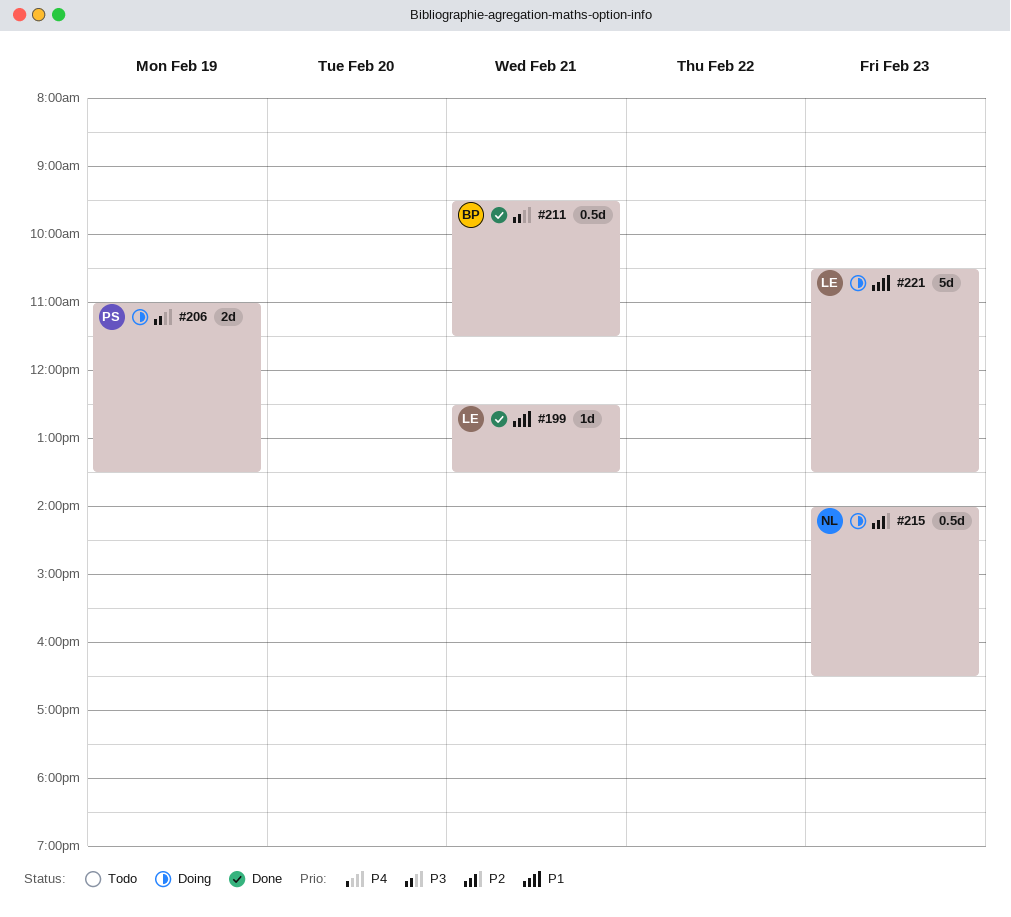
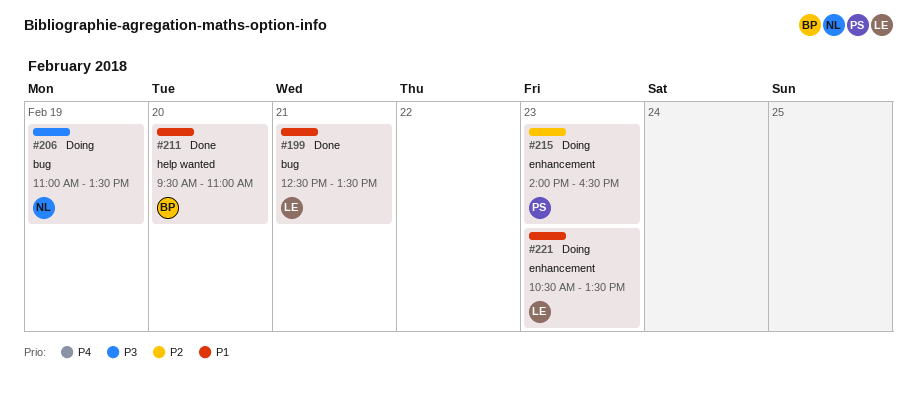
#206, owner: PS -> NL
#211, priority: P3 -> P1
#211, day: Feb 21 -> Feb 20
#211, ends: 11:30 -> 11:00
#215, owner: NL -> PS

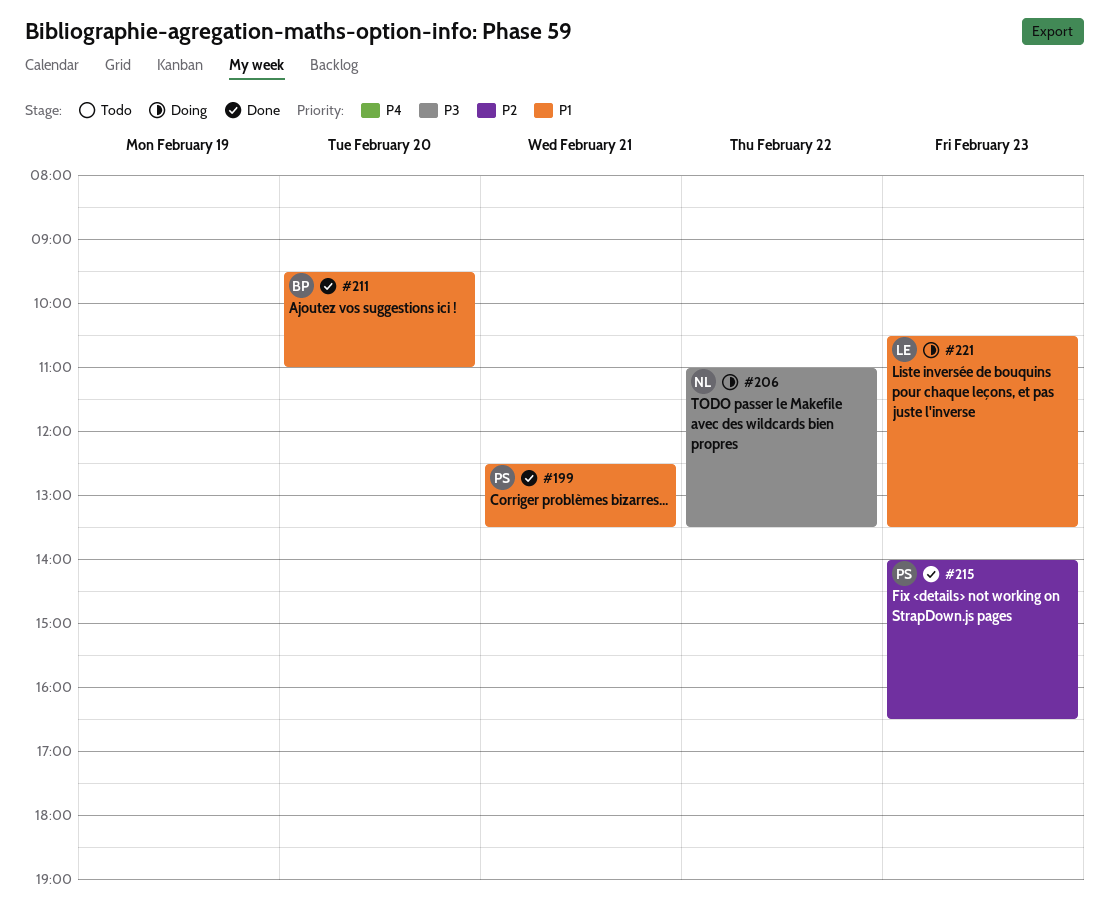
#199, owner: LE -> PS
#206, day: Feb 19 -> Feb 22
#215, status: Doing -> Done

